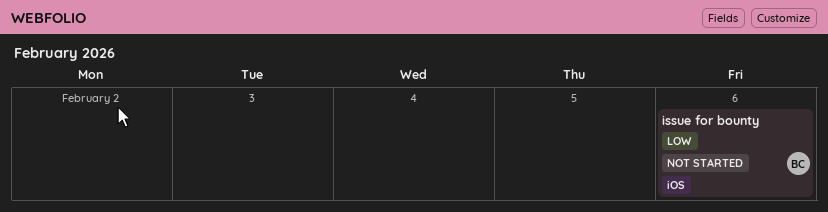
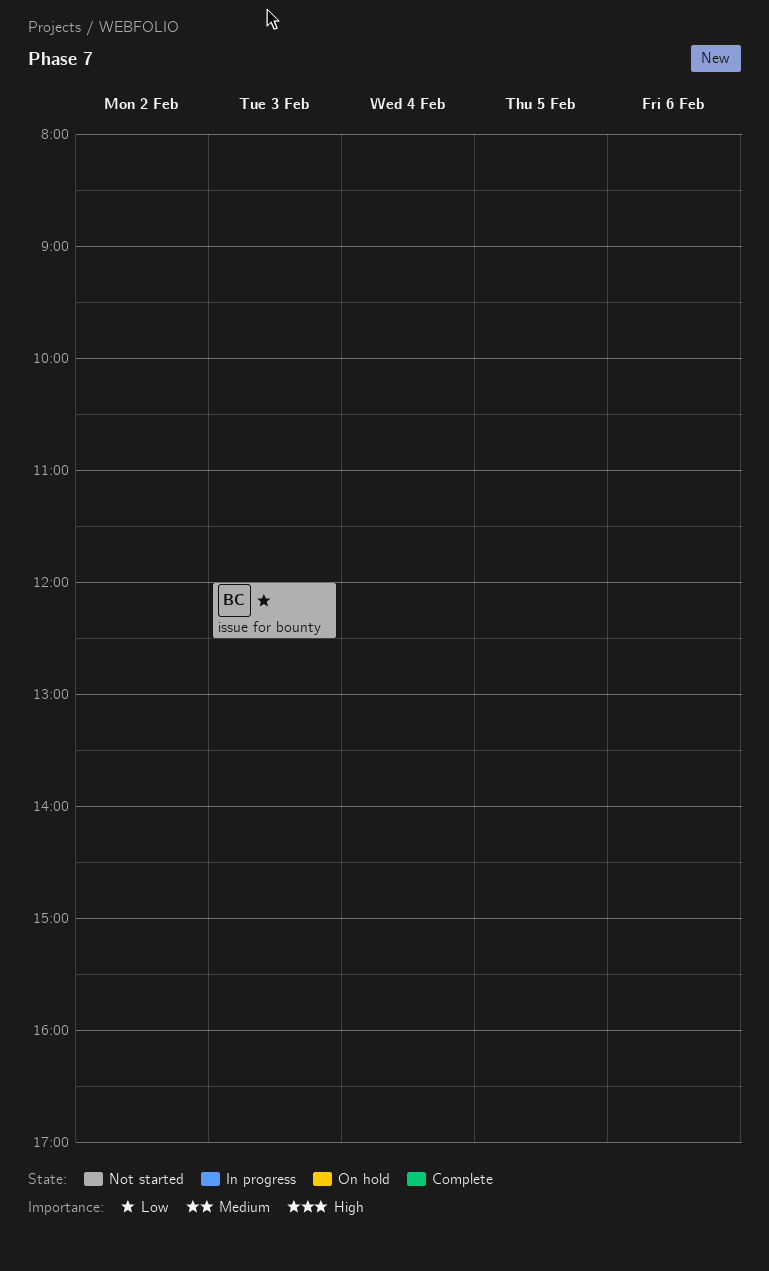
issue for bounty, day: Feb 6 -> Feb 3

